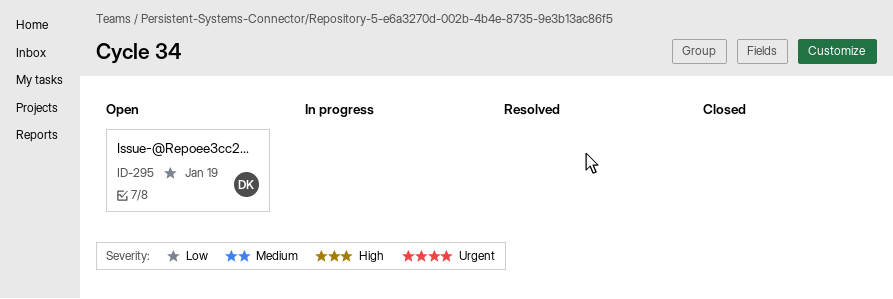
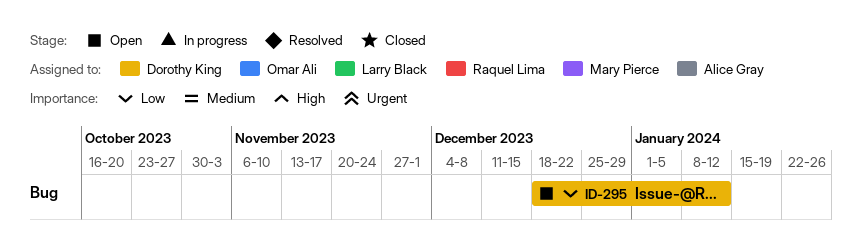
ID-295, due: Jan 19 -> Jan 12

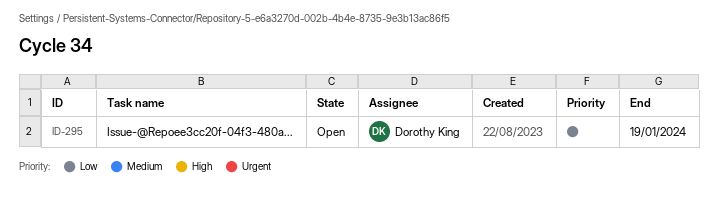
ID-295, due: Jan 12 -> Jan 19

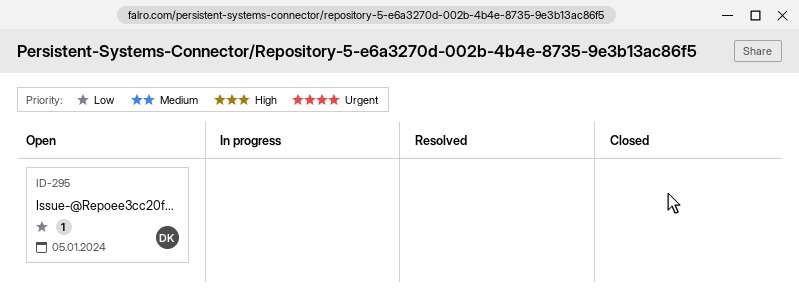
ID-295, due: Jan 19 -> Jan 5

